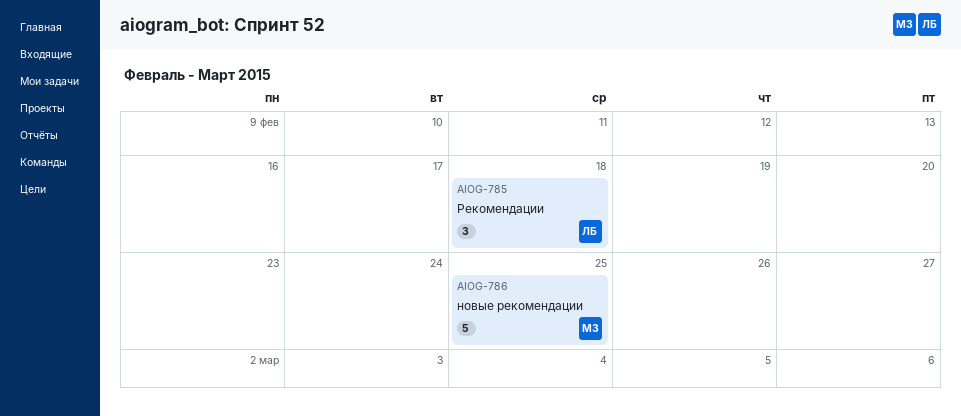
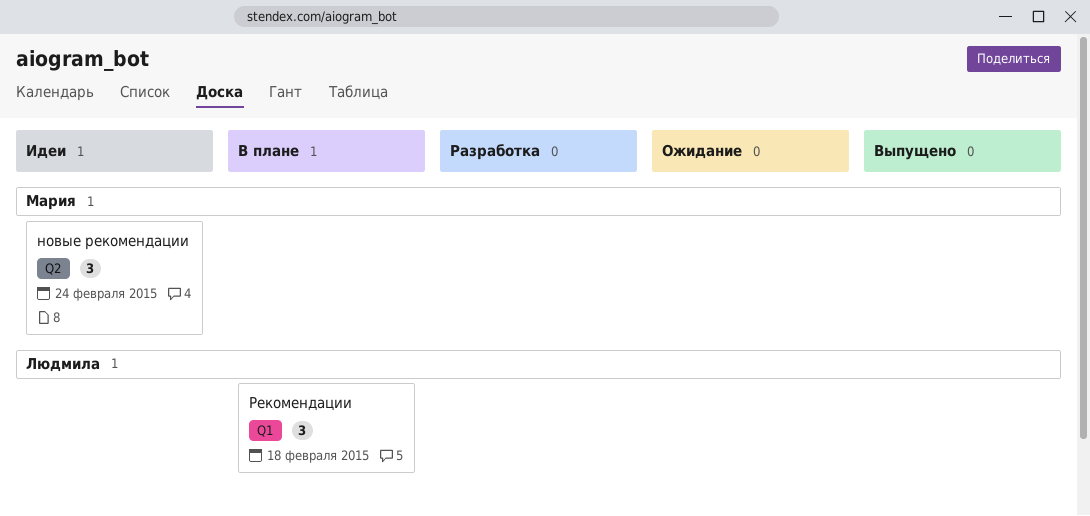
новые рекомендации, estimate: 5 -> 3
новые рекомендации, due: Feb 25 -> Feb 24

